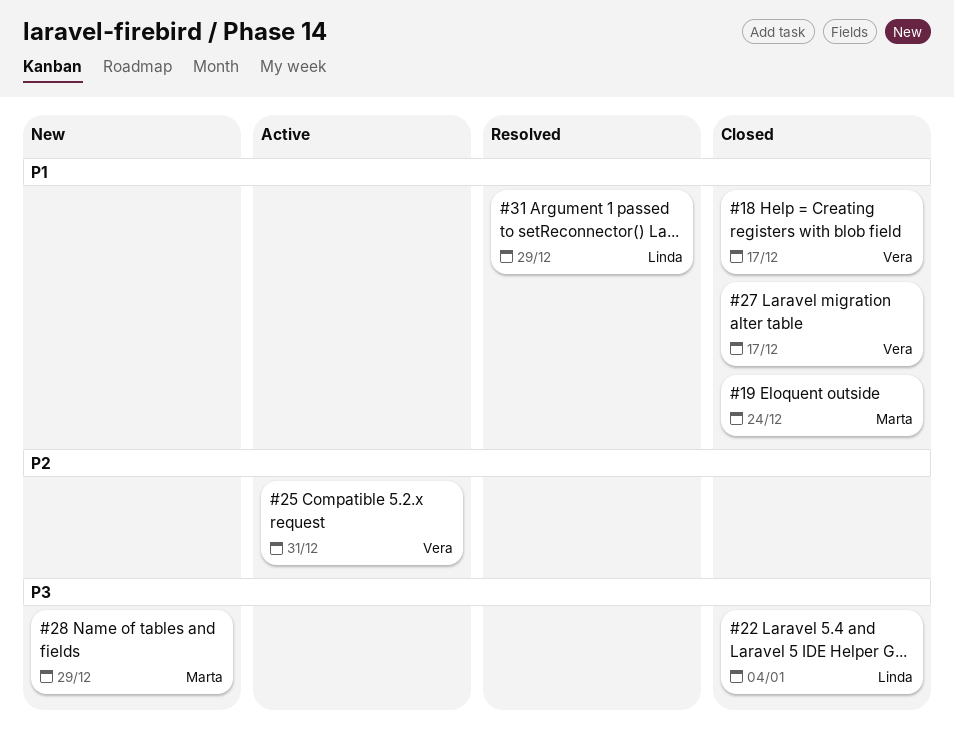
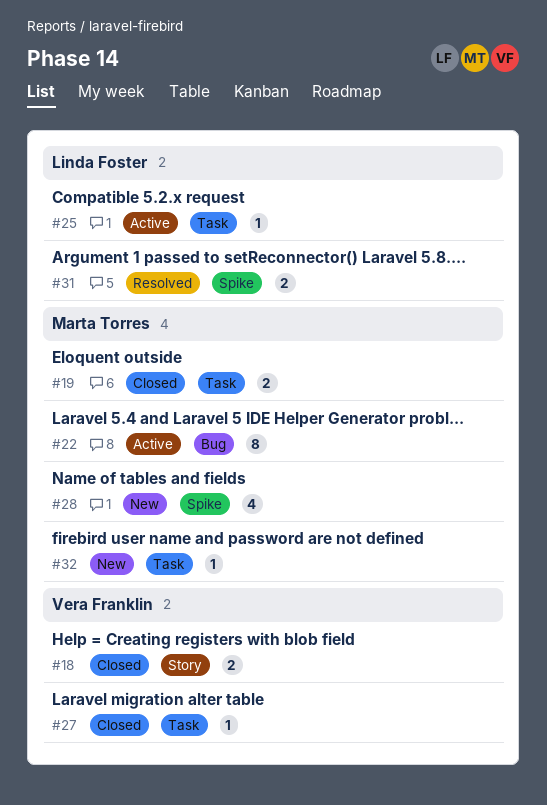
#22, status: Closed -> Active
#22, owner: Linda Foster -> Marta Torres
#25, owner: Vera Franklin -> Linda Foster
#32: none -> present

